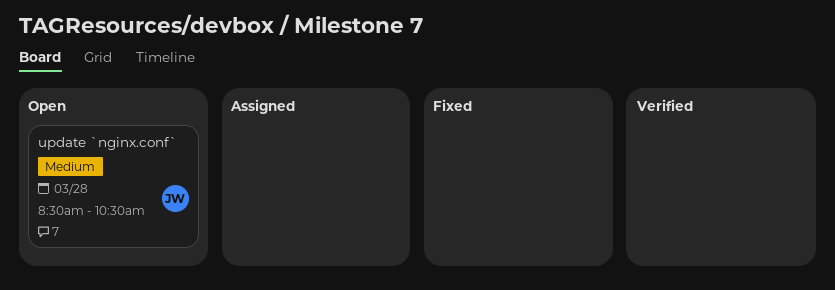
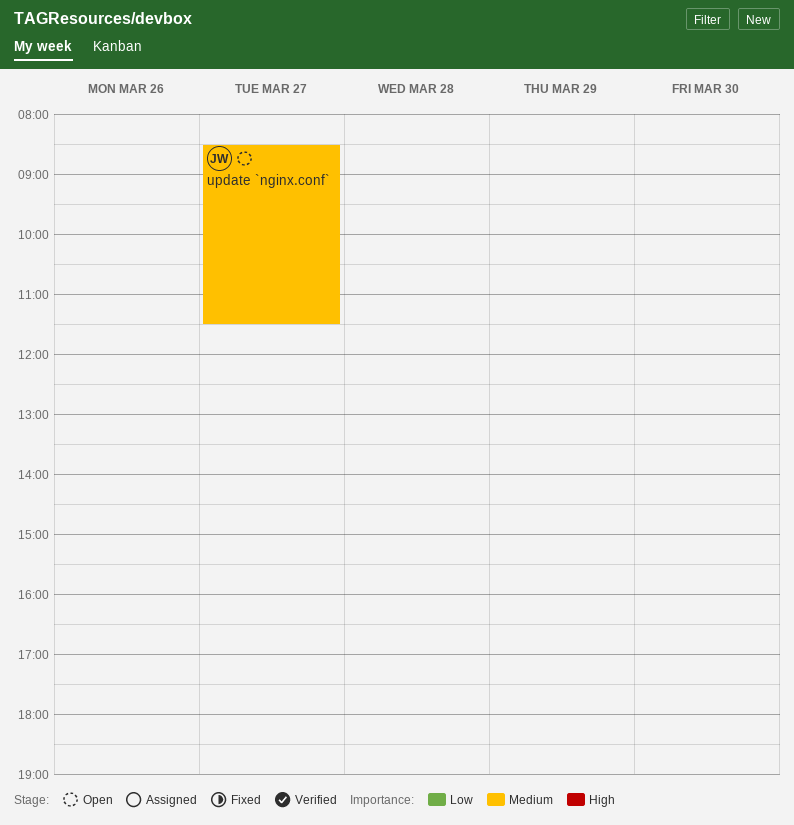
update `nginx.conf`, day: Mar 28 -> Mar 27
update `nginx.conf`, ends: 10:30 -> 11:30

